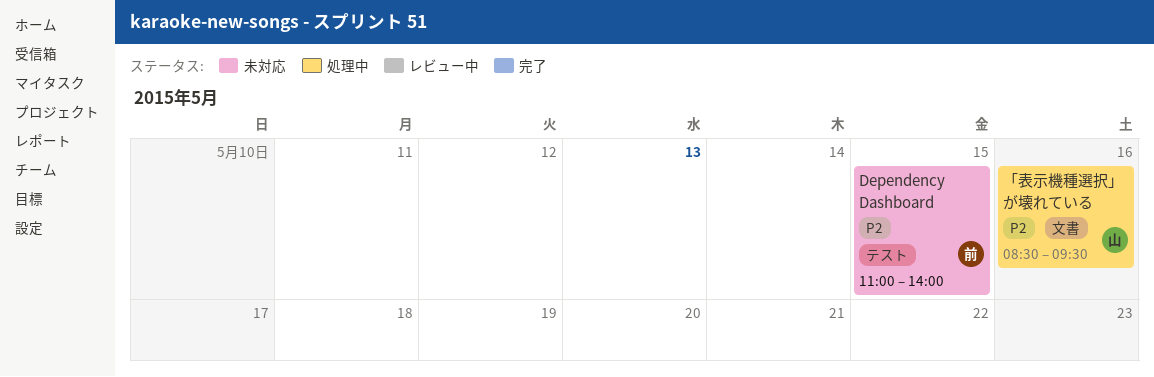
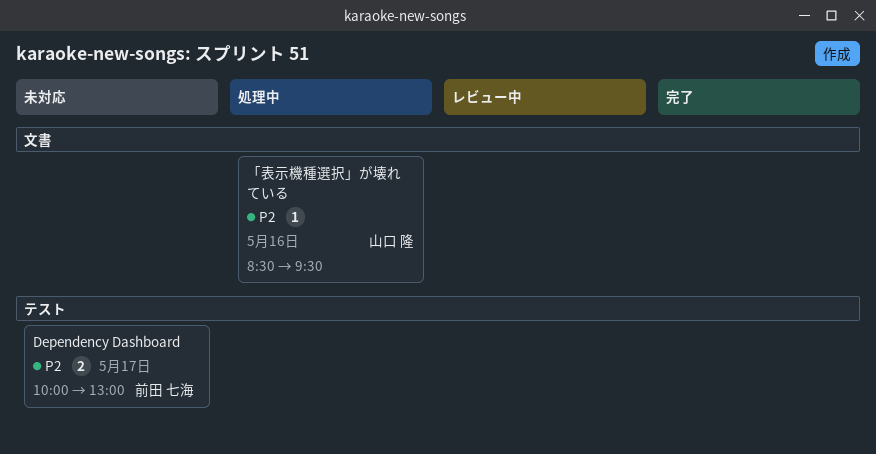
Dependency Dashboard, day: May 15 -> May 17
Dependency Dashboard, begins: 11:00 -> 10:00
Dependency Dashboard, ends: 14:00 -> 13:00

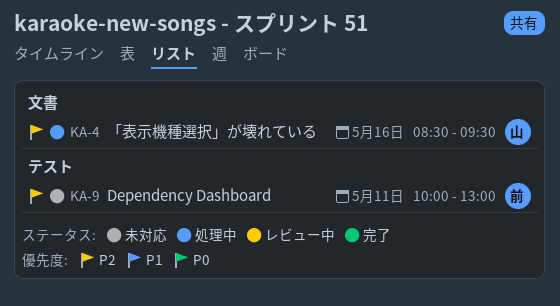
Dependency Dashboard, day: May 17 -> May 11

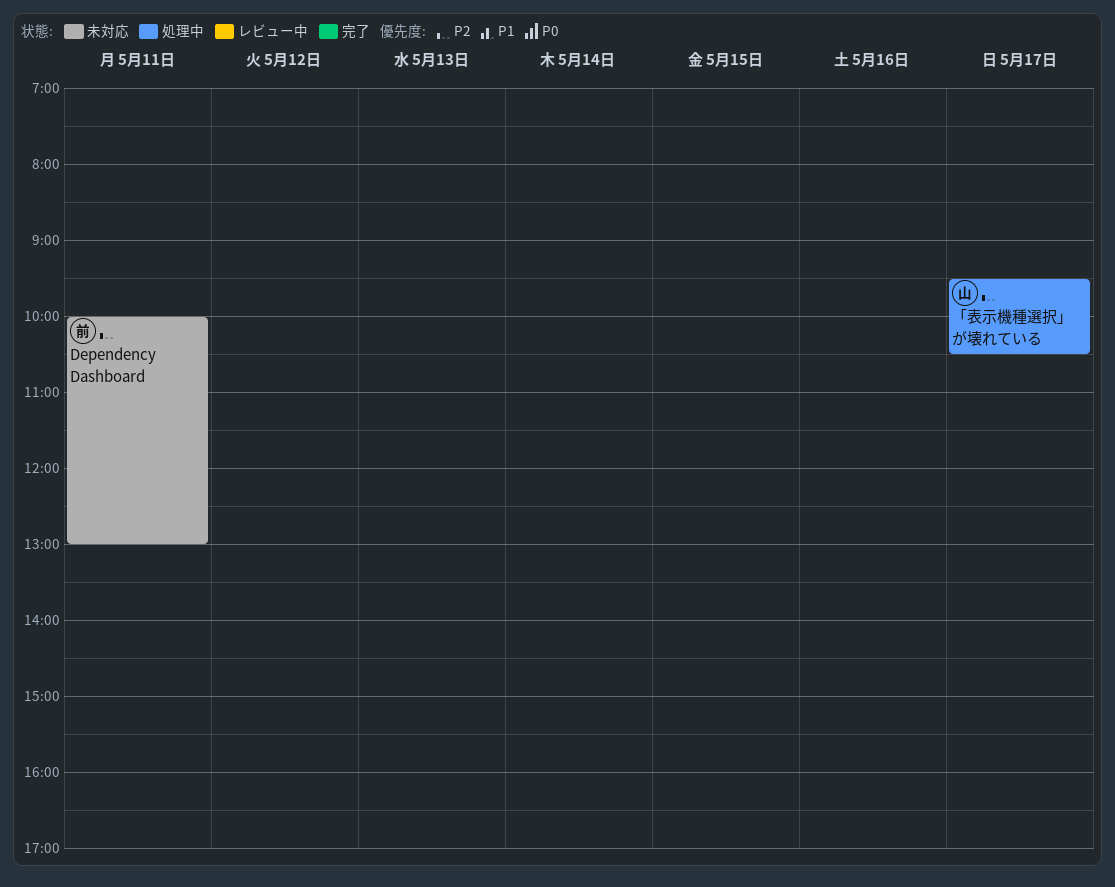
「表示機種選択」が壊れている, day: May 16 -> May 17
「表示機種選択」が壊れている, begins: 08:30 -> 09:30
「表示機種選択」が壊れている, ends: 09:30 -> 10:30

